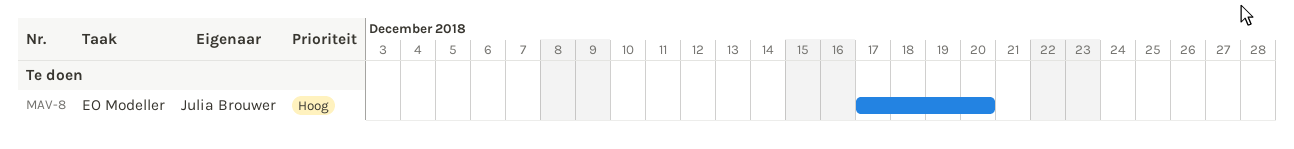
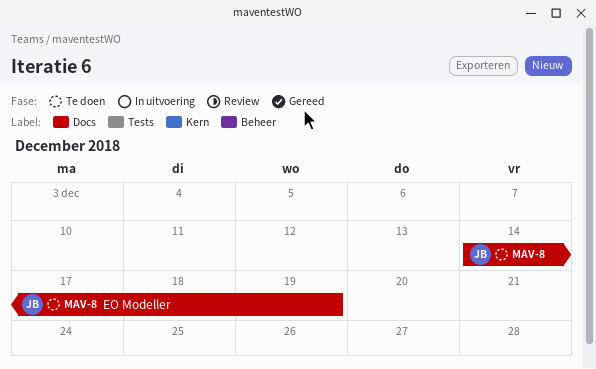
MAV-8, start: Dec 17 -> Dec 14
MAV-8, due: Dec 20 -> Dec 19

